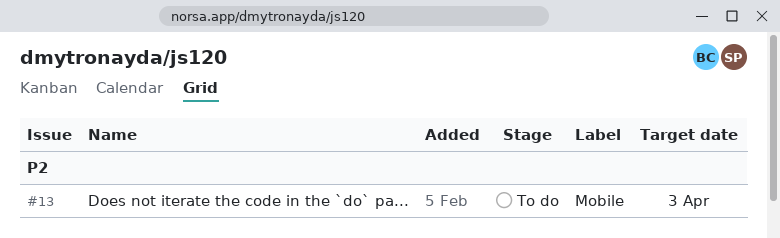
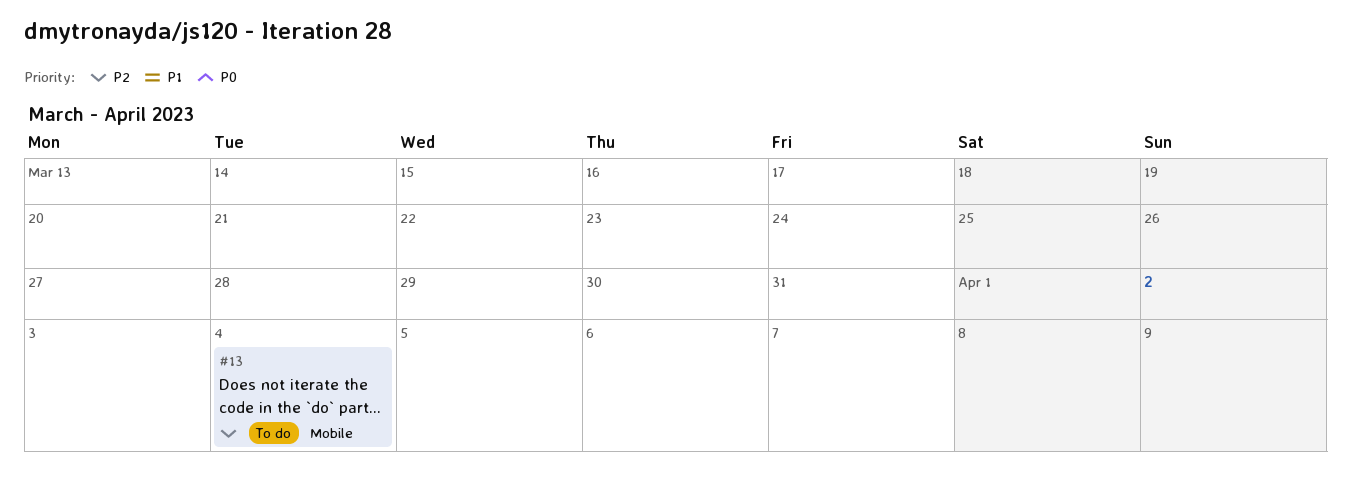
#13, due: Apr 3 -> Apr 4

